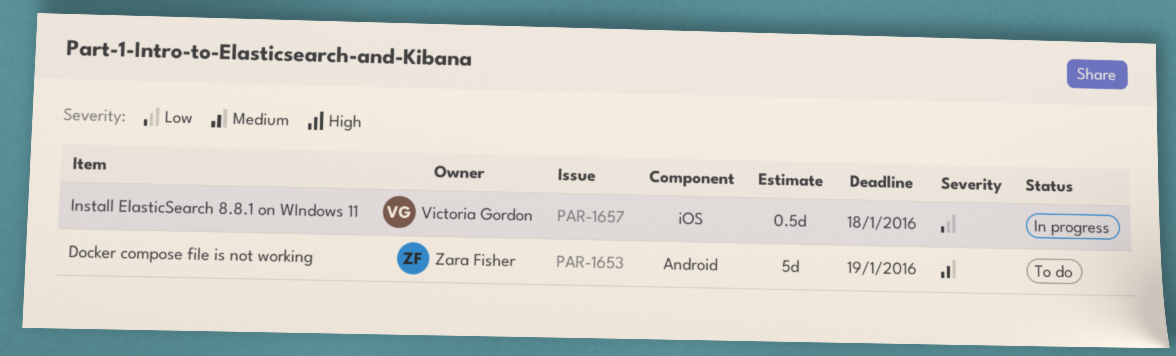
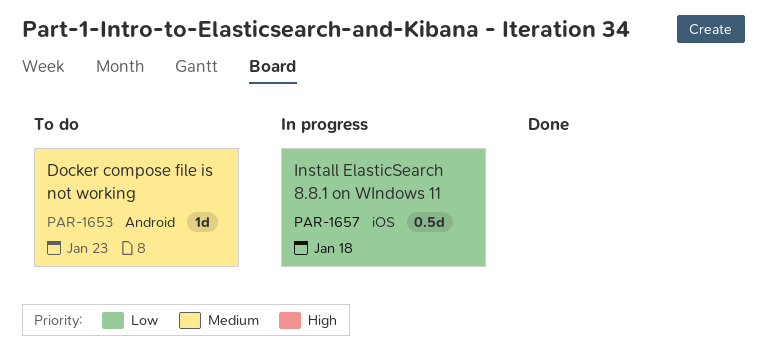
PAR-1653, estimate: 5d -> 1d
PAR-1653, due: Jan 19 -> Jan 23

